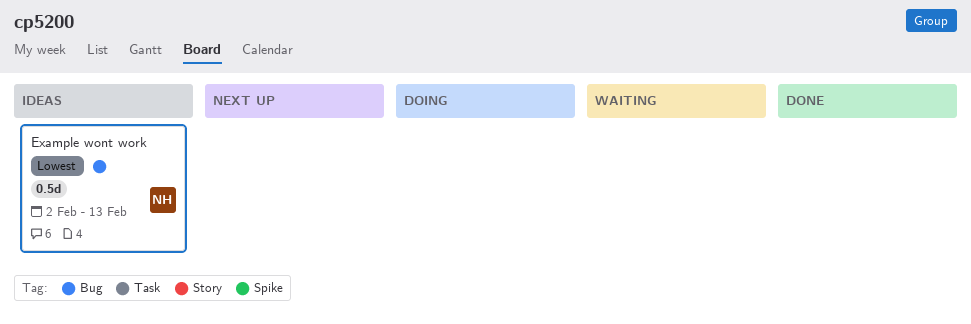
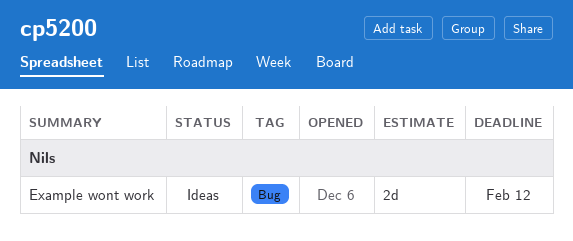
Example wont work, estimate: 0.5d -> 2d
Example wont work, due: Feb 13 -> Feb 12

